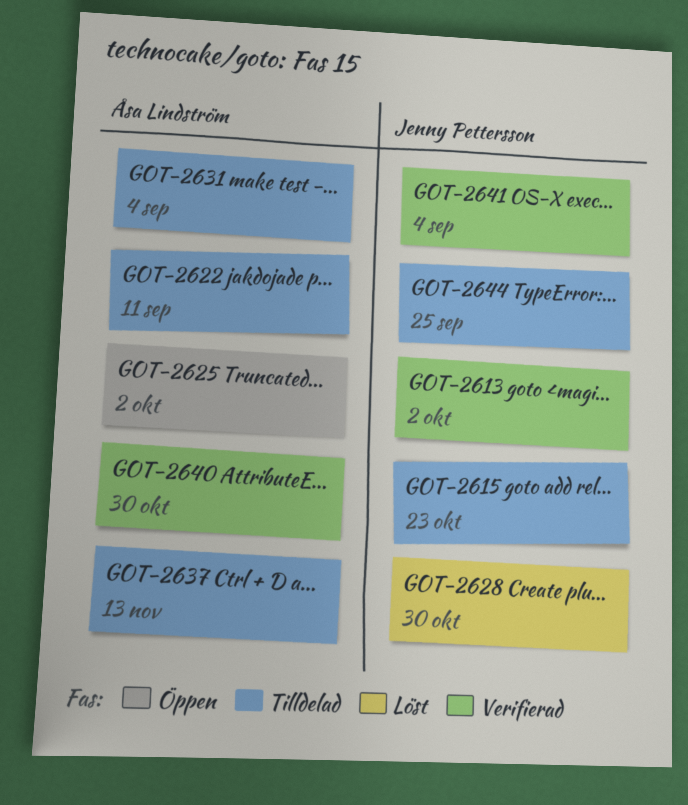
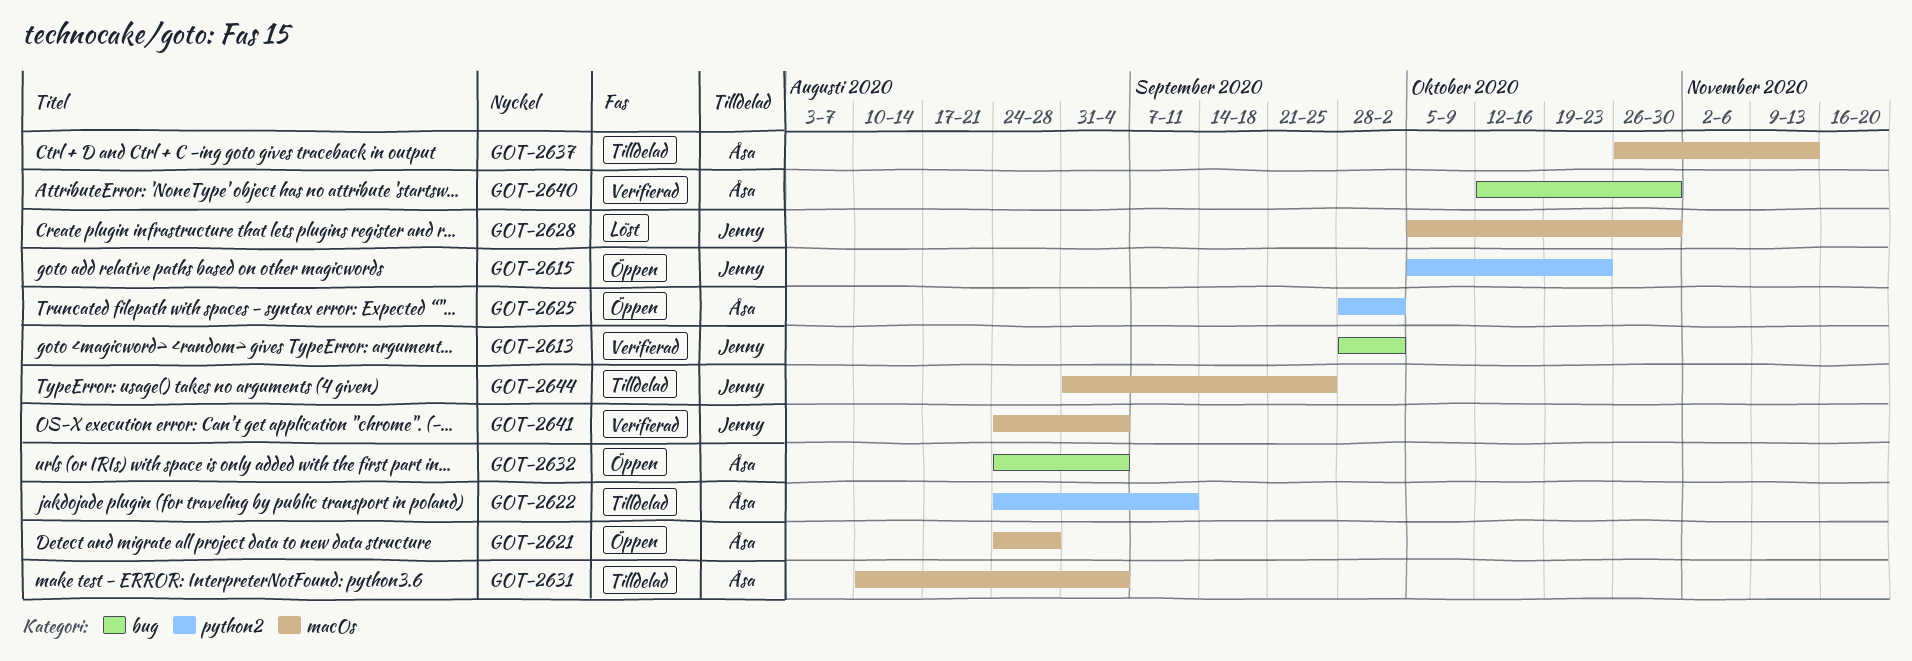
GOT-2615, status: Tilldelad -> Öppen
GOT-2621: none -> present
GOT-2632: none -> present

